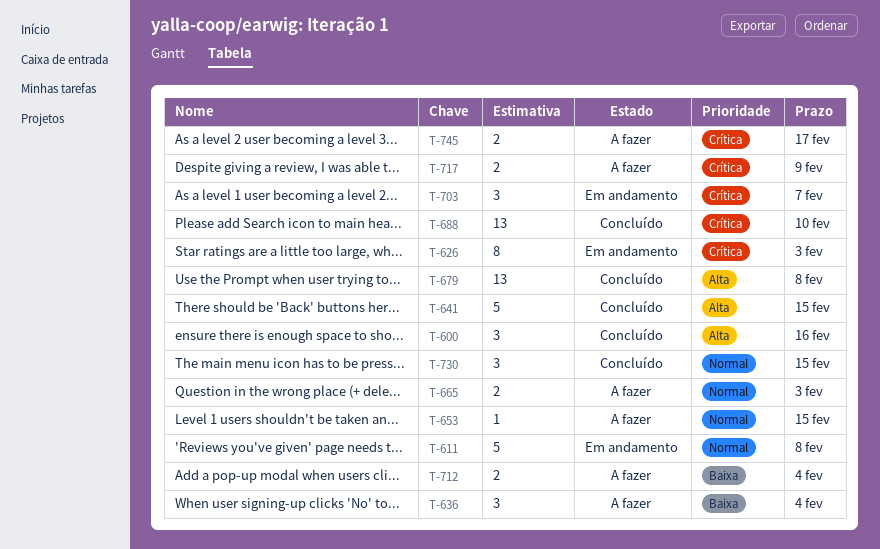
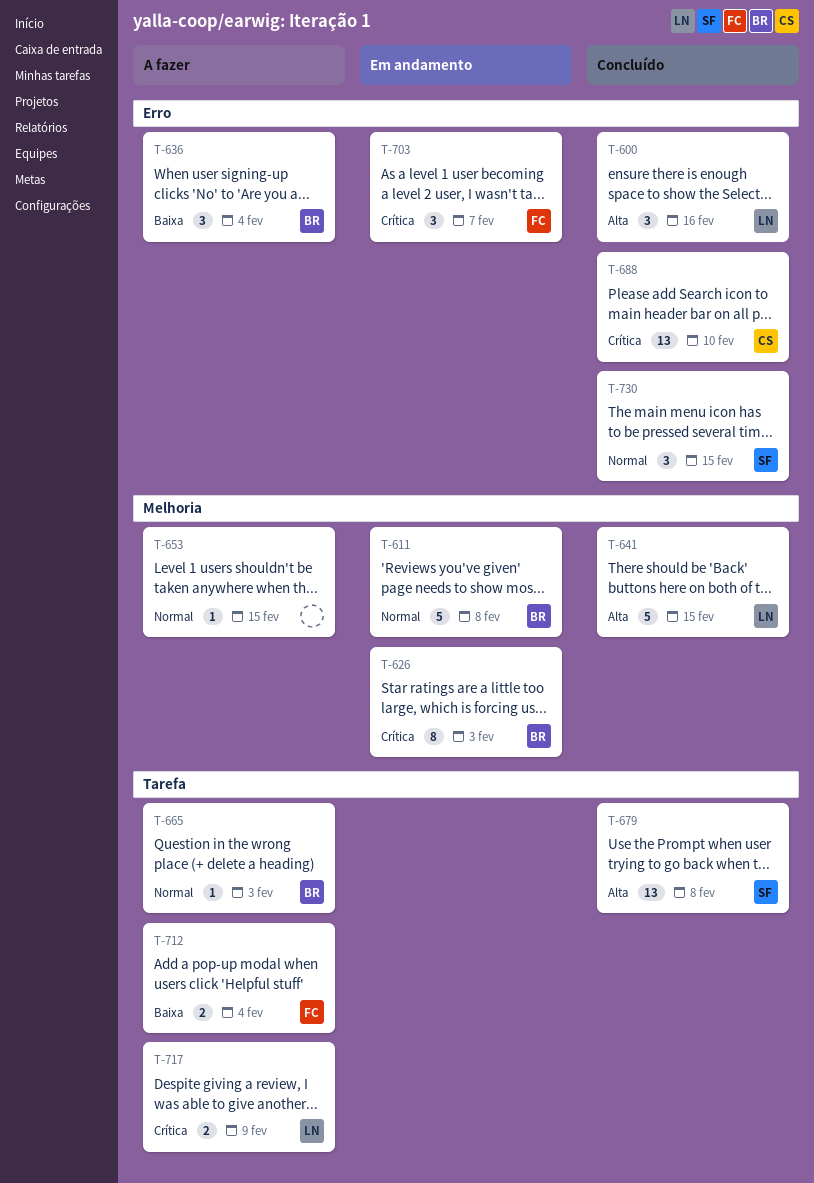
T-665, estimate: 2 -> 1
T-745: present -> none

